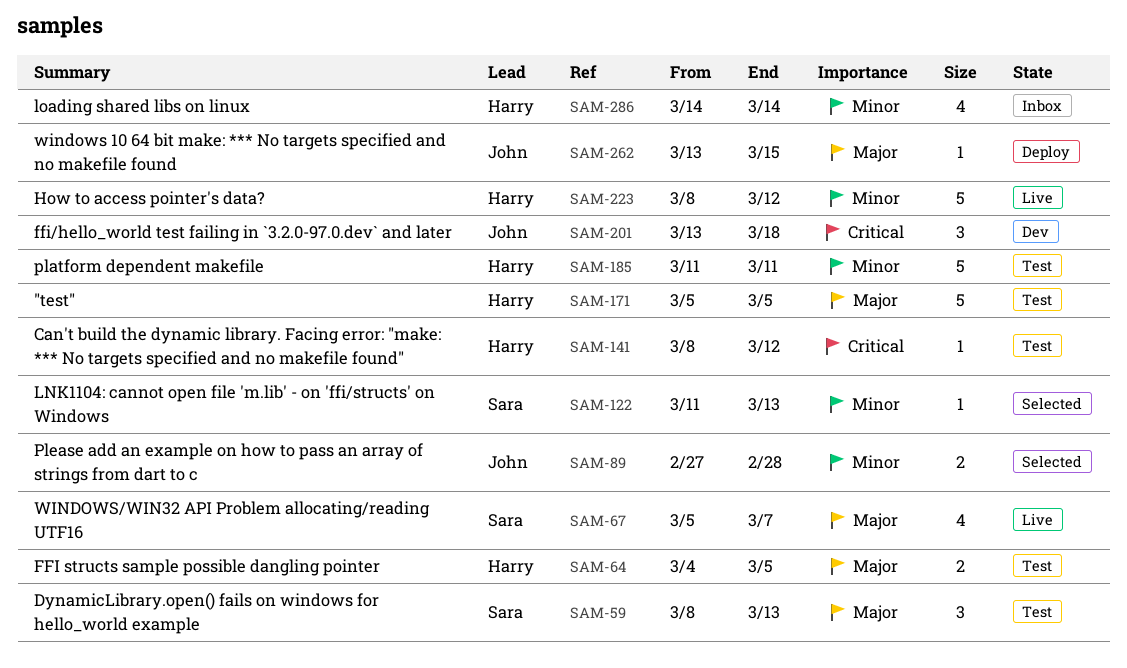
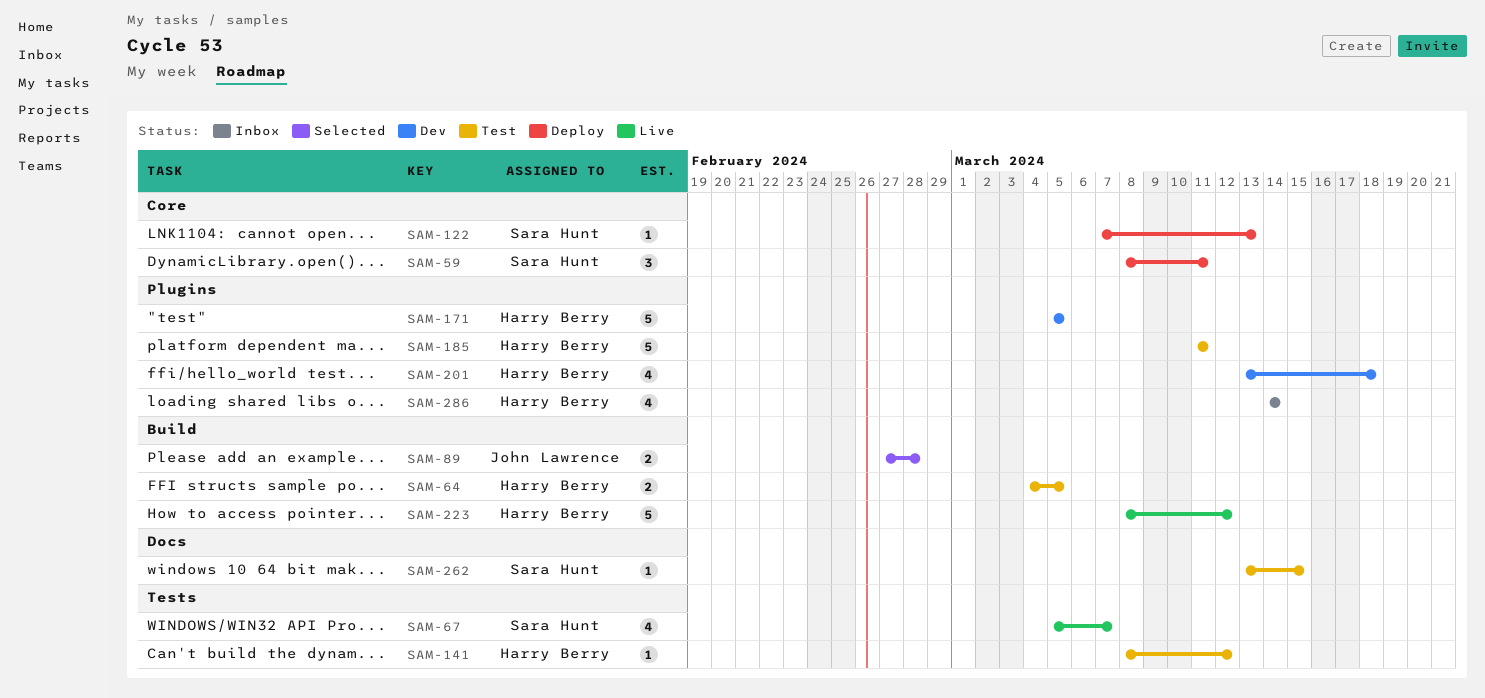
SAM-59, status: Test -> Deploy
SAM-59, due: Mar 13 -> Mar 11
SAM-122, status: Selected -> Deploy
SAM-122, start: Mar 11 -> Mar 7
SAM-171, status: Test -> Dev
SAM-201, owner: John Lawrence -> Harry Berry
SAM-201, estimate: 3 -> 4
SAM-262, status: Deploy -> Test
SAM-262, owner: John Lawrence -> Sara Hunt

